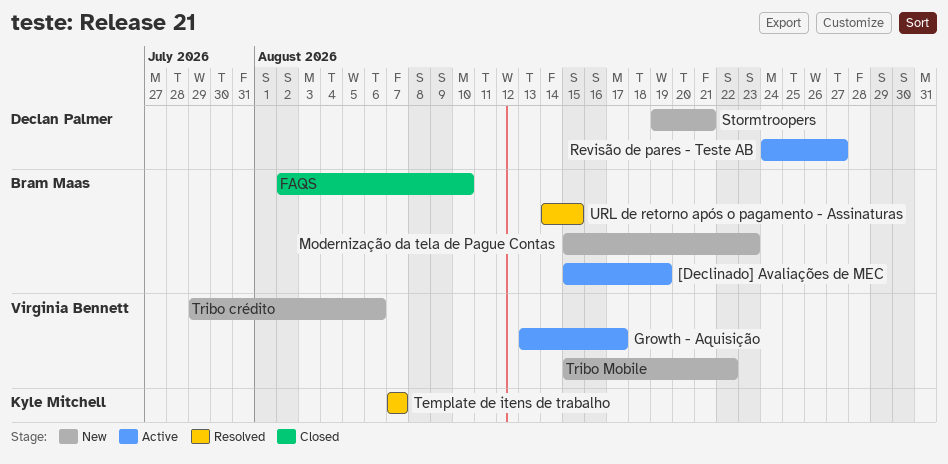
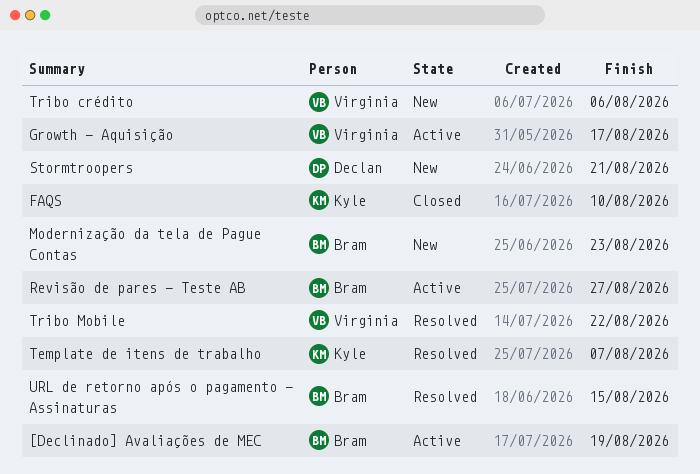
FAQS, owner: Bram Maas -> Kyle Mitchell
Revisão de pares - Teste AB, owner: Declan Palmer -> Bram Maas
Tribo Mobile, status: New -> Resolved

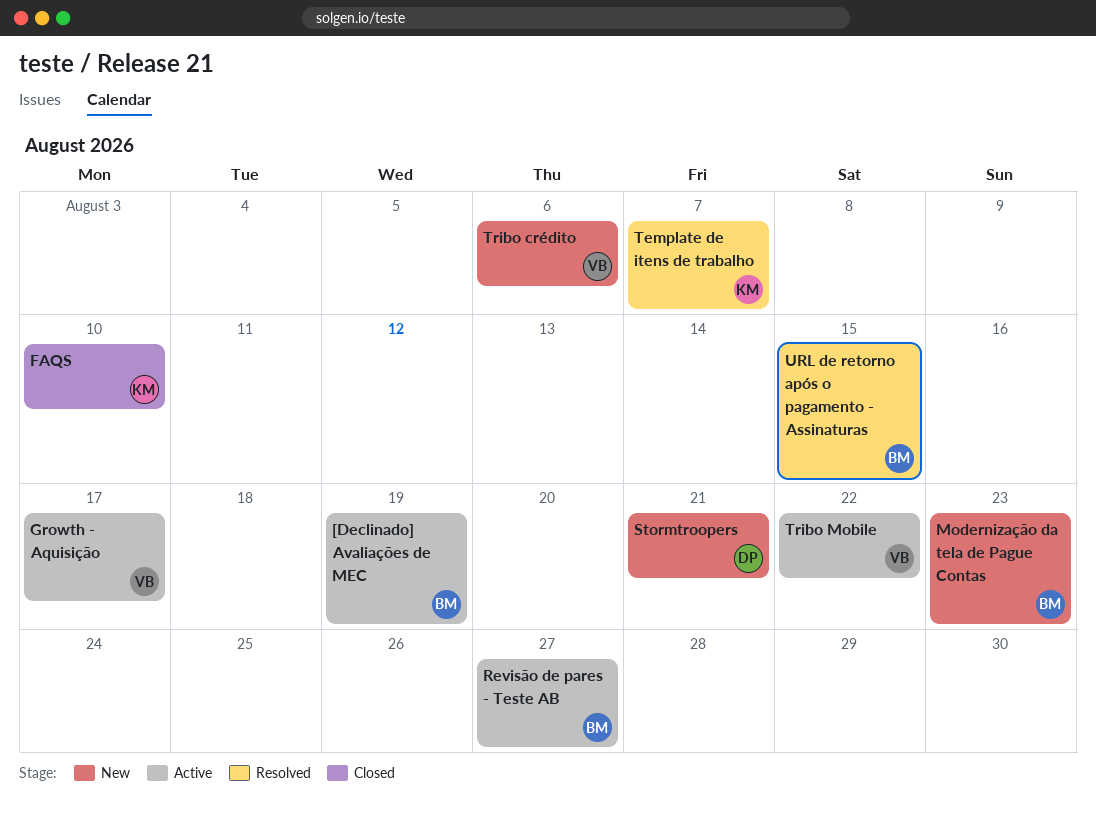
Tribo Mobile, status: Resolved -> Active

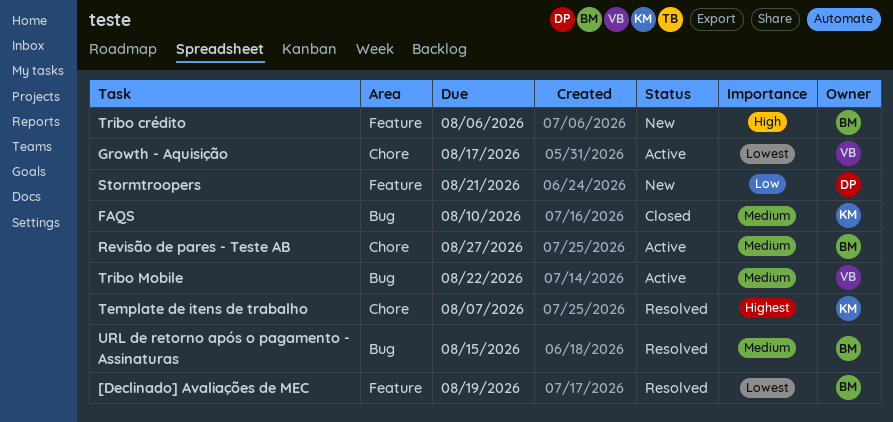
[Declinado] Avaliações de MEC, status: Active -> Resolved
Modernização da tela de Pague Contas: present -> none
Tribo crédito, owner: VB -> BM

